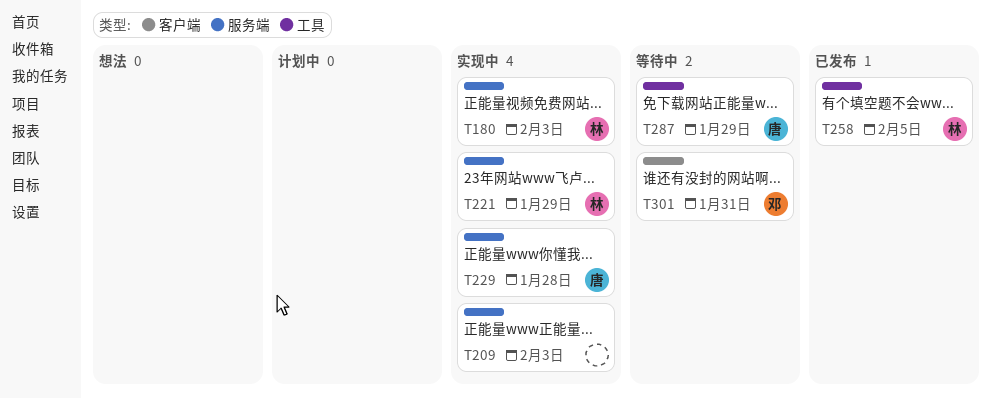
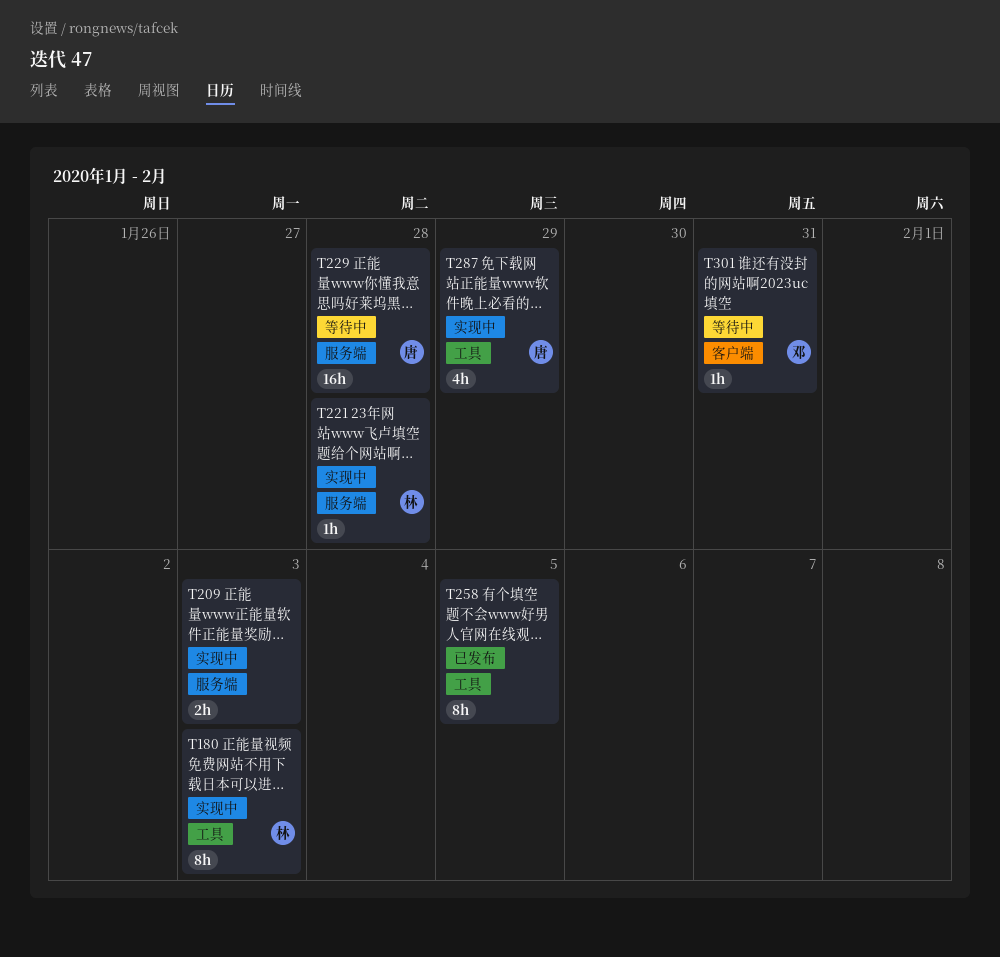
T180, label: 服务端 -> 工具
T221, due: Jan 29 -> Jan 28
T229, status: 实现中 -> 等待中
T258, owner: 林 -> none
T287, status: 等待中 -> 实现中

